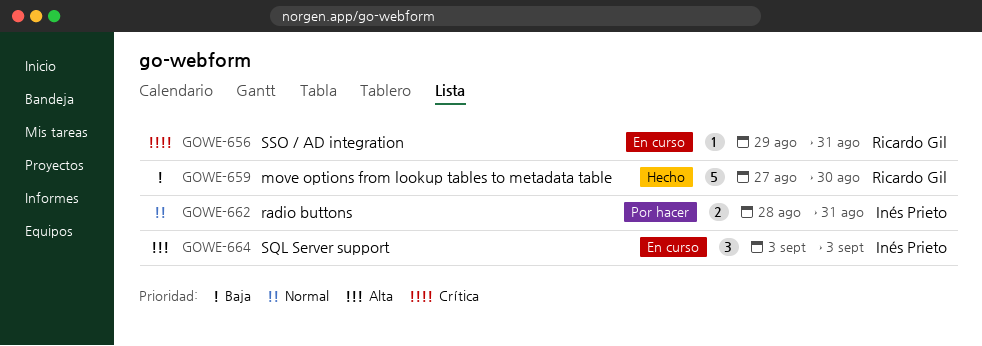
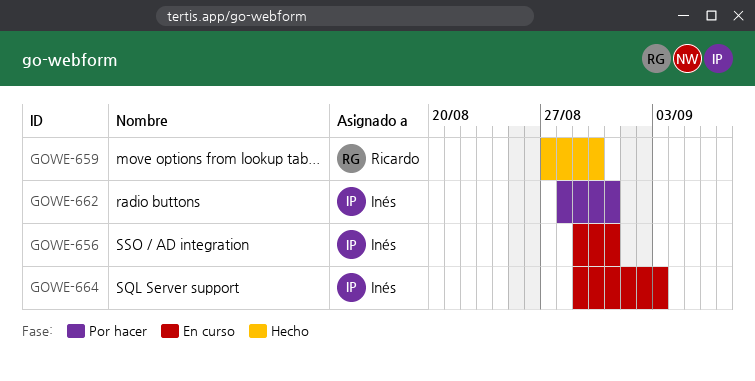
GOWE-656, owner: Ricardo Gil -> Inés Prieto
GOWE-664, start: Sep 3 -> Aug 29

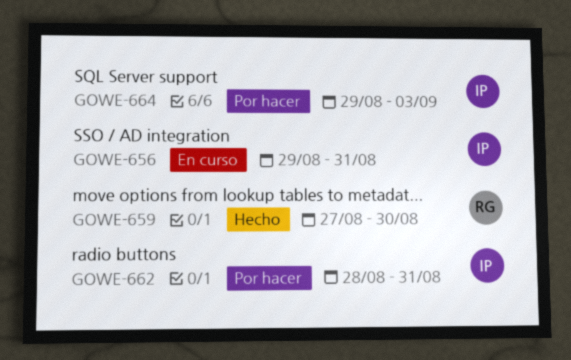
GOWE-664, status: En curso -> Por hacer

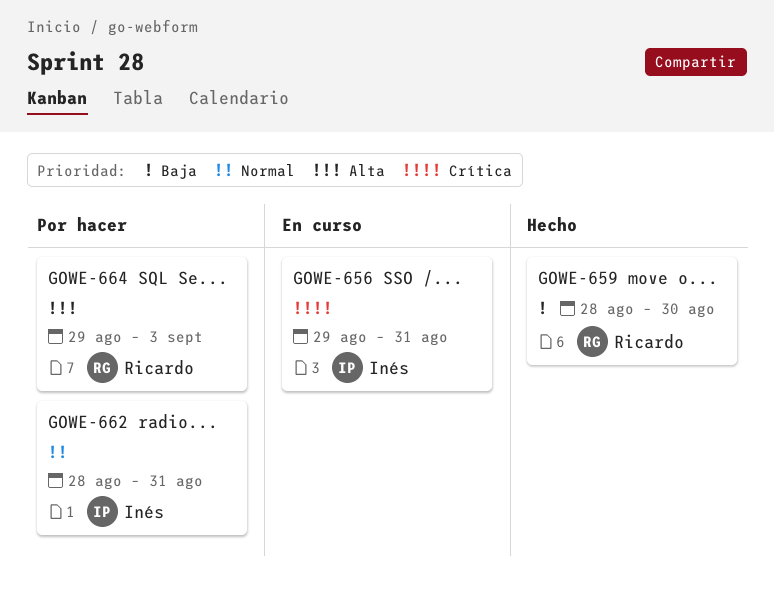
GOWE-659, start: Aug 27 -> Aug 28
GOWE-664, owner: Inés -> Ricardo

